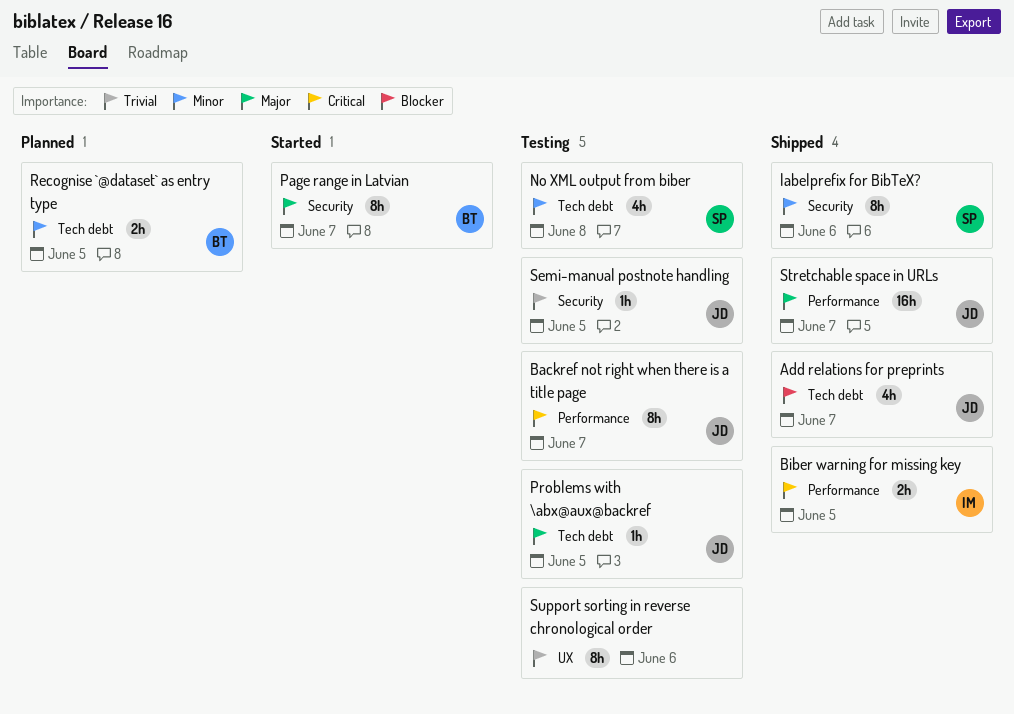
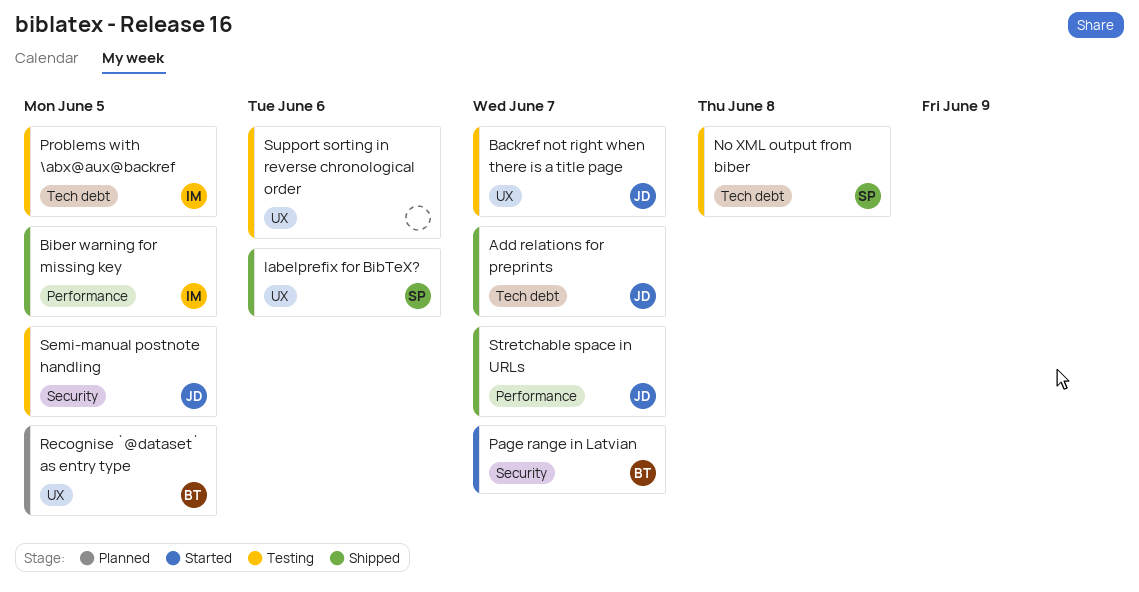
Backref not right when there is a title page, label: Performance -> UX
labelprefix for BibTeX?, label: Security -> UX
Problems with \abx@aux@backref, owner: JD -> IM
Recognise `@dataset` as entry type, label: Tech debt -> UX

